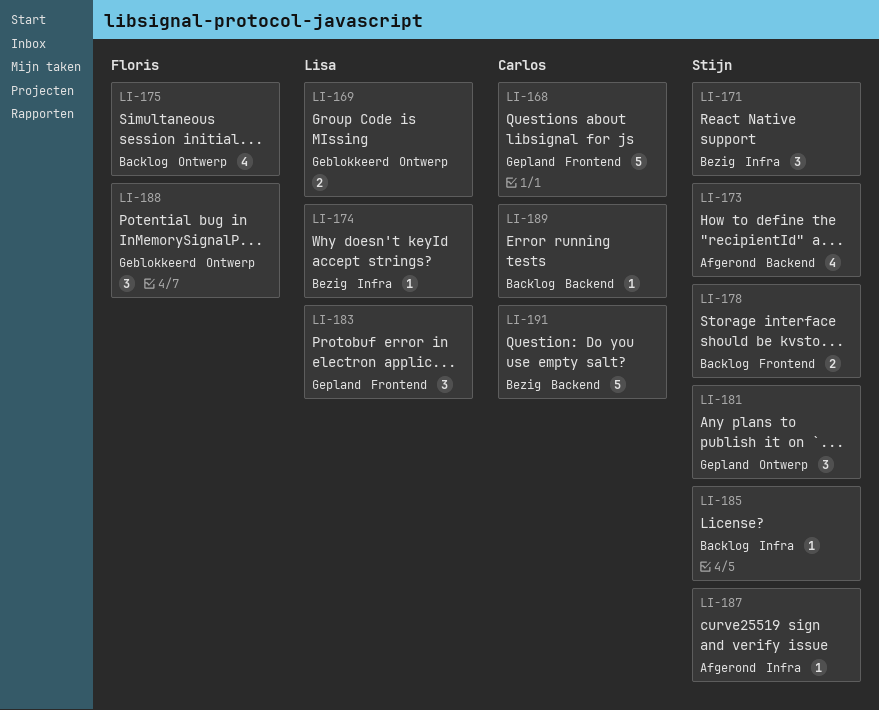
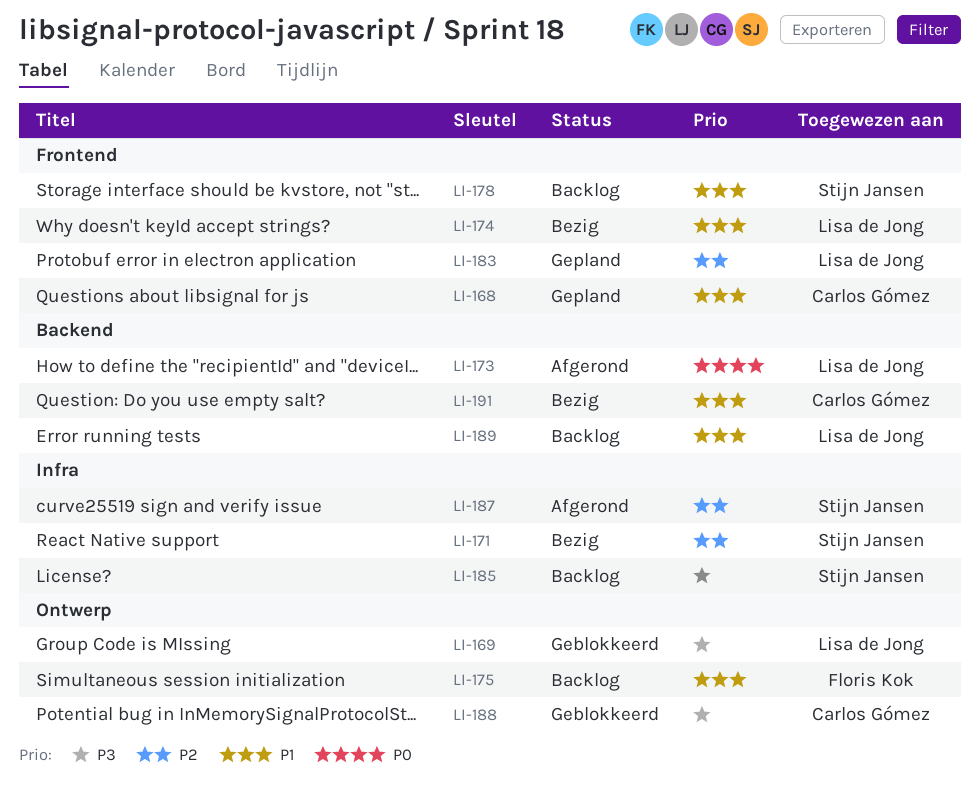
LI-173, owner: Stijn Jansen -> Lisa de Jong
LI-174, label: Infra -> Frontend
LI-181: present -> none
LI-188, owner: Floris Kok -> Carlos Gómez
LI-189, owner: Carlos Gómez -> Lisa de Jong

